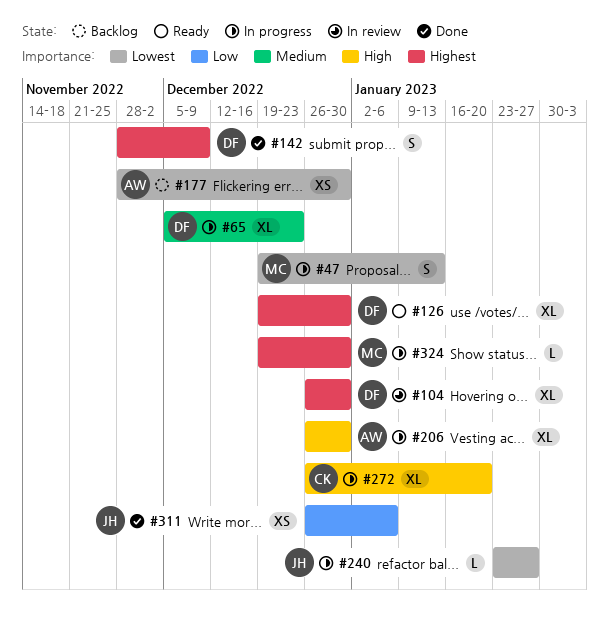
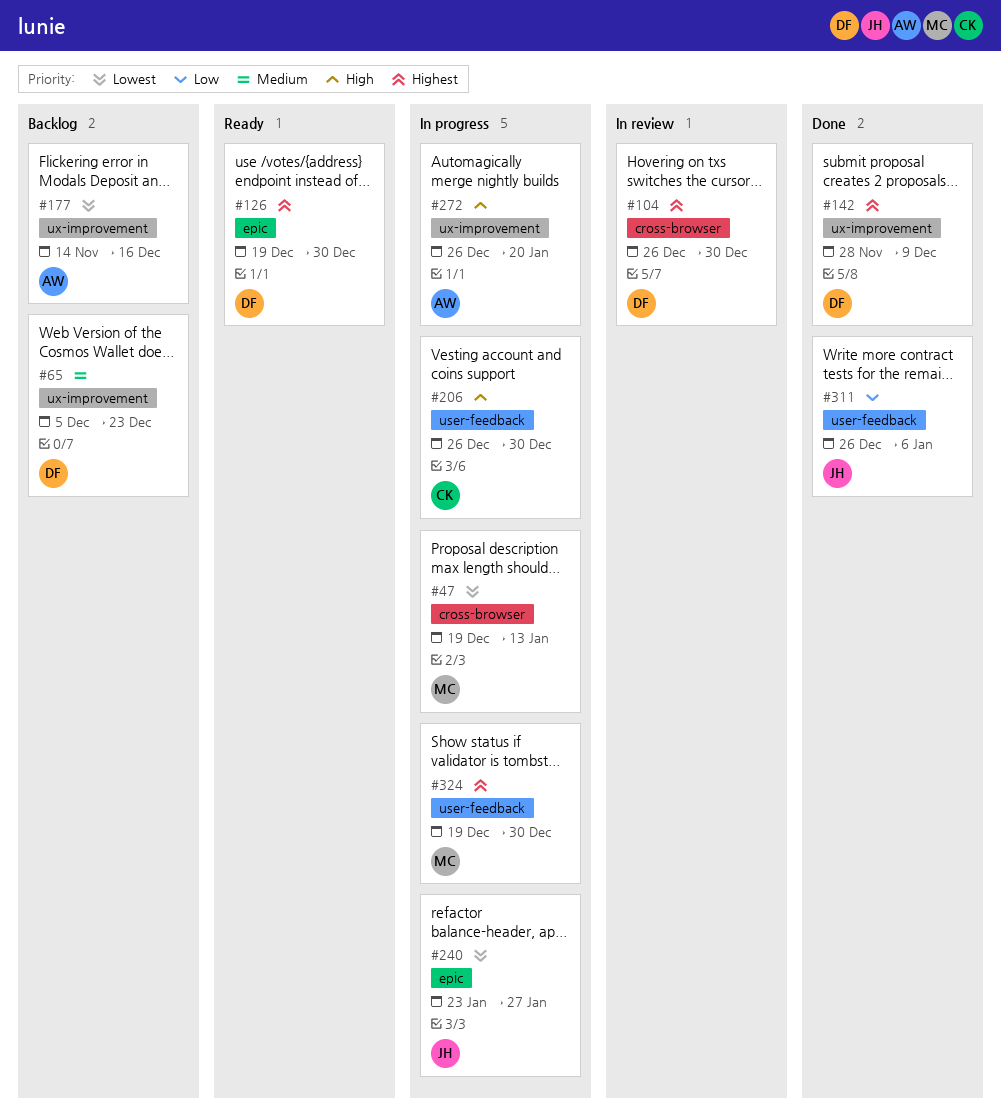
#65, status: In progress -> Backlog
#177, start: Nov 28 -> Nov 14
#177, due: Dec 30 -> Dec 16
#206, owner: AW -> CK
#272, owner: CK -> AW

